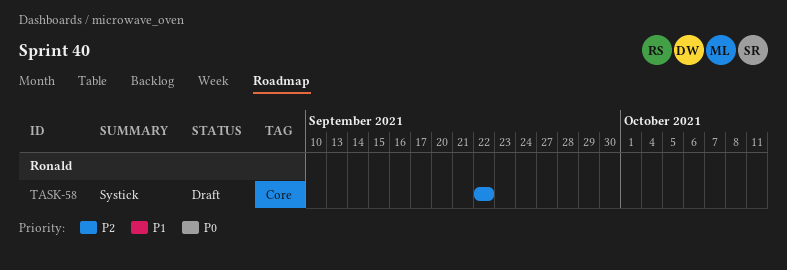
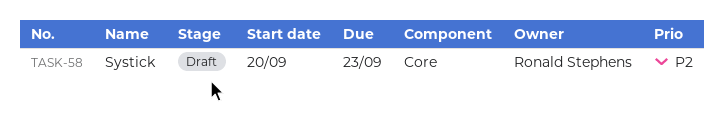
TASK-58, start: Sep 22 -> Sep 20
TASK-58, due: Sep 22 -> Sep 23

